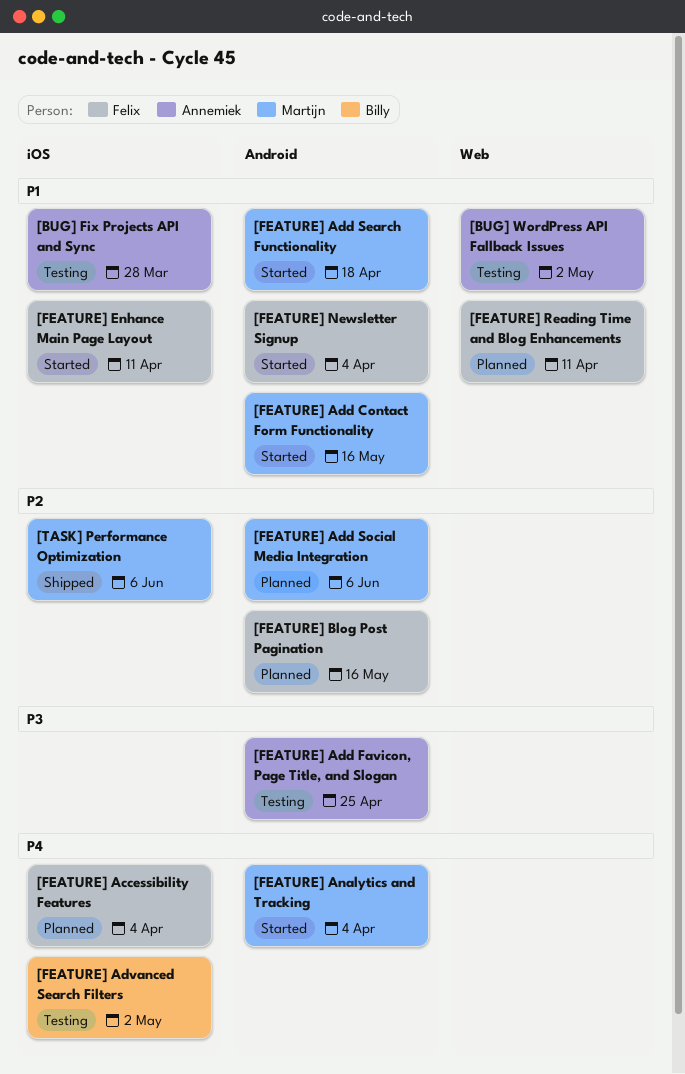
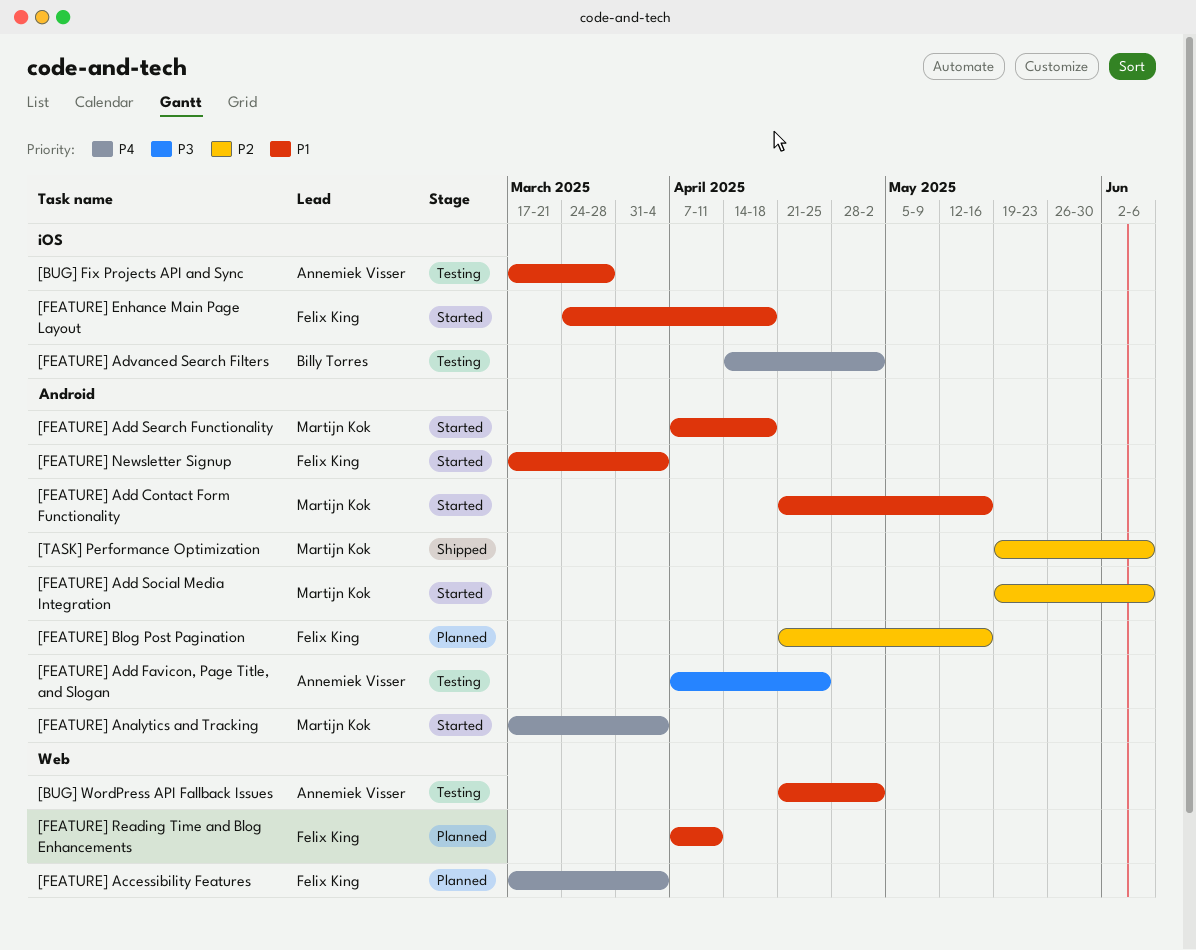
[FEATURE] Accessibility Features, label: iOS -> Web
[FEATURE] Add Social Media Integration, status: Planned -> Started
[FEATURE] Enhance Main Page Layout, due: Apr 11 -> Apr 18
[TASK] Performance Optimization, label: iOS -> Android

